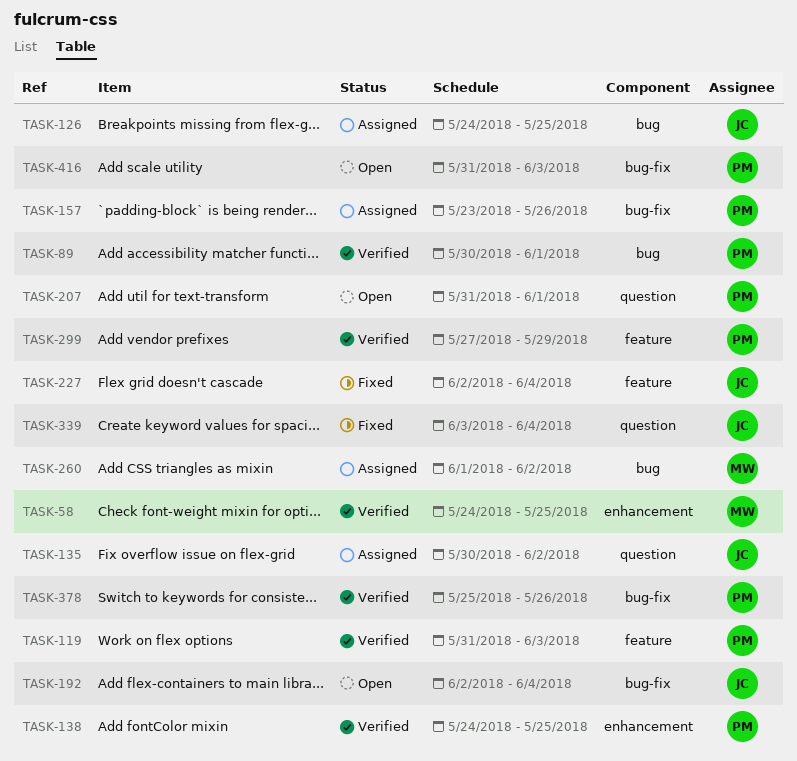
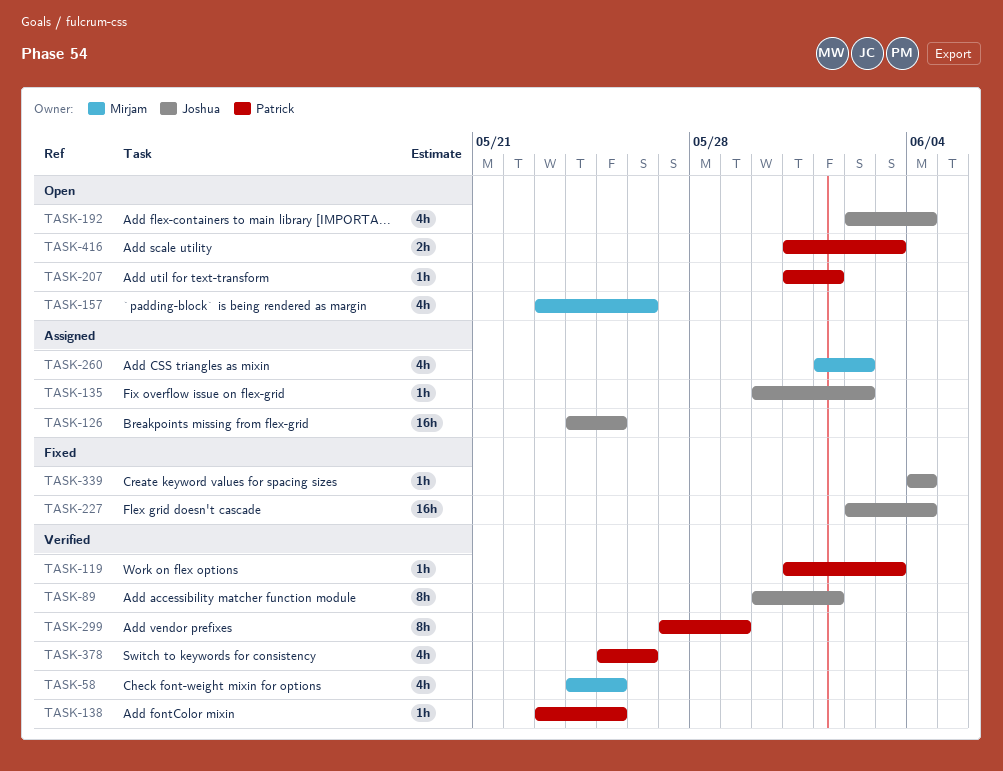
TASK-89, owner: Patrick -> Joshua
TASK-138, start: May 24 -> May 23
TASK-157, status: Assigned -> Open
TASK-157, owner: Patrick -> Mirjam
TASK-339, start: Jun 3 -> Jun 4

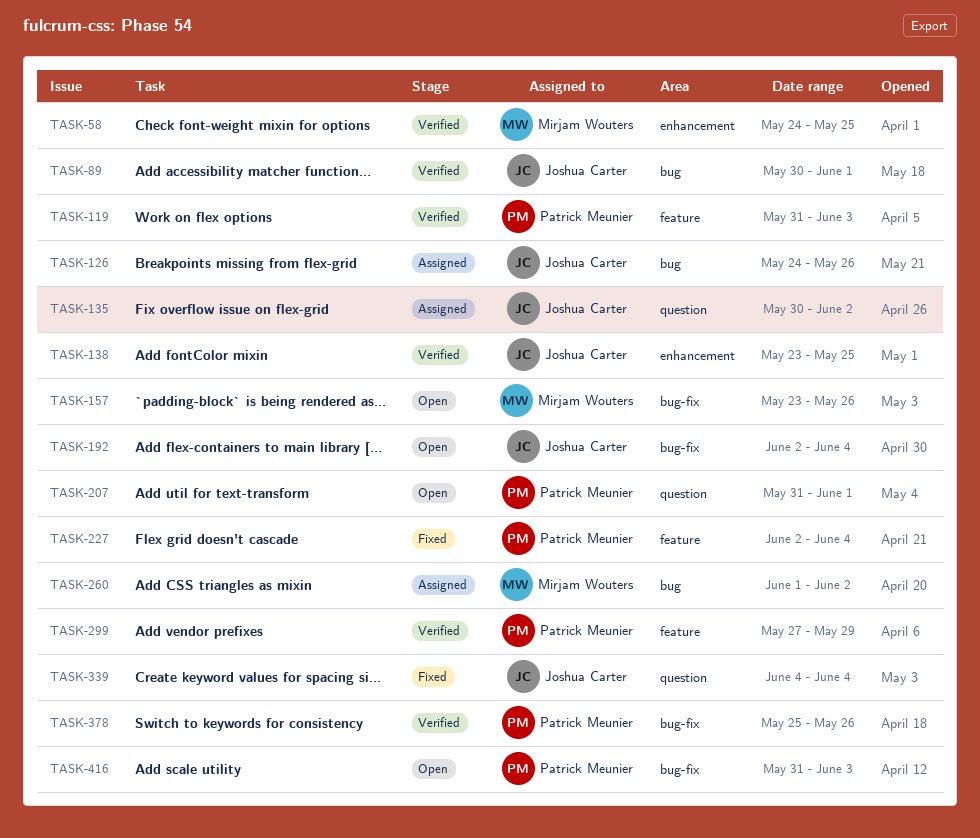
TASK-126, due: May 25 -> May 26
TASK-138, owner: Patrick Meunier -> Joshua Carter
TASK-227, owner: Joshua Carter -> Patrick Meunier

